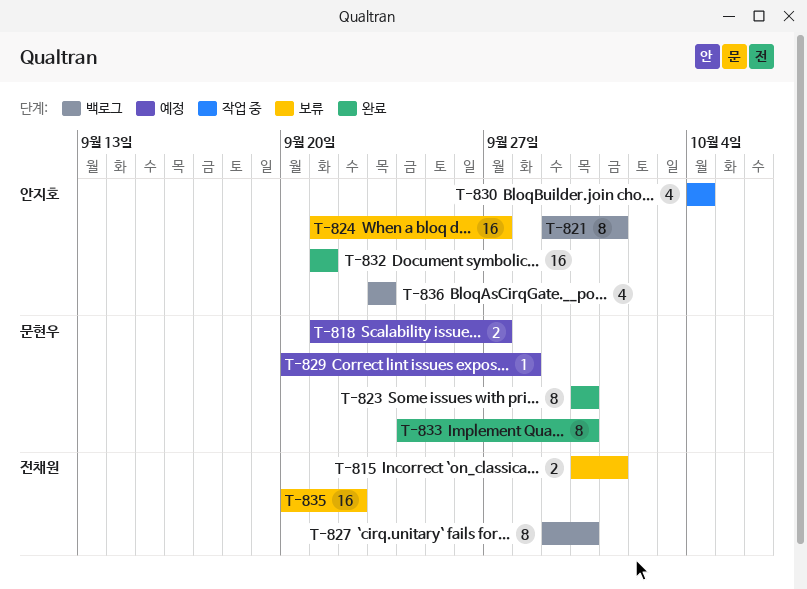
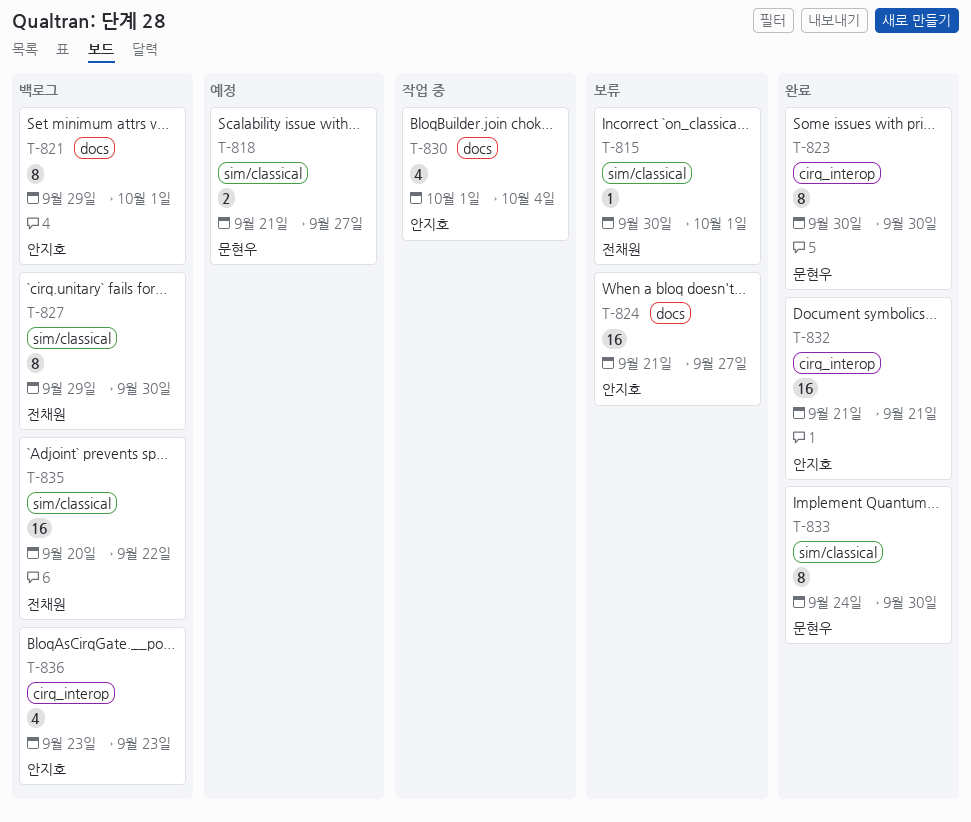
T-815, estimate: 2 -> 1
T-829: present -> none
T-830, start: Oct 4 -> Oct 1
T-835, status: 보류 -> 백로그

